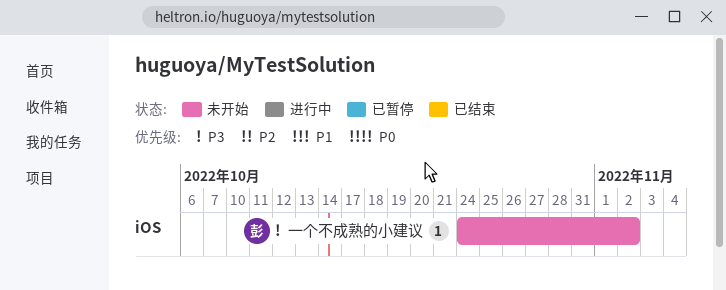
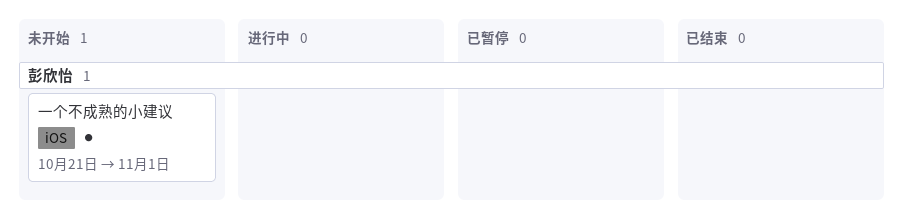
一个不成熟的小建议, start: Oct 24 -> Oct 21
一个不成熟的小建议, due: Nov 2 -> Nov 1

